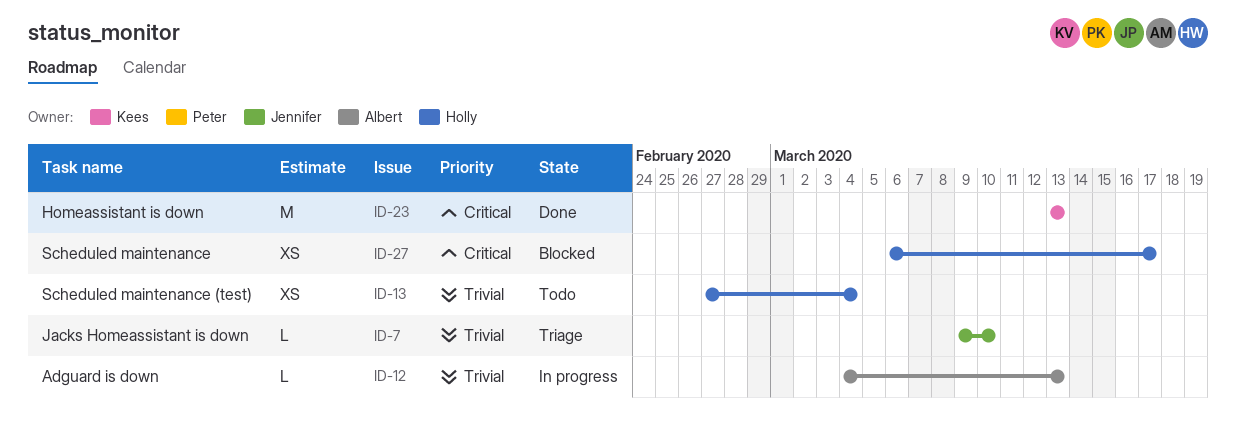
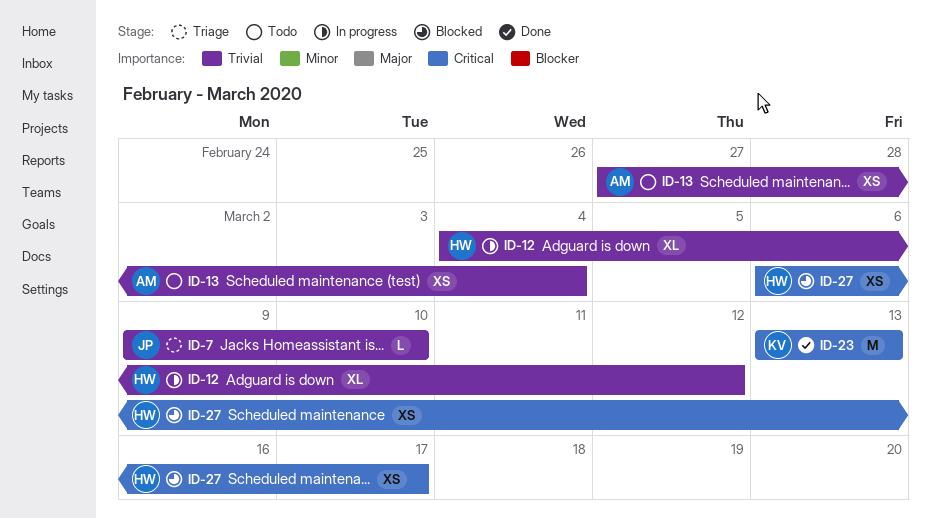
ID-12, owner: Albert -> Holly
ID-12, estimate: L -> XL
ID-12, due: Mar 13 -> Mar 12
ID-13, owner: Holly -> Albert

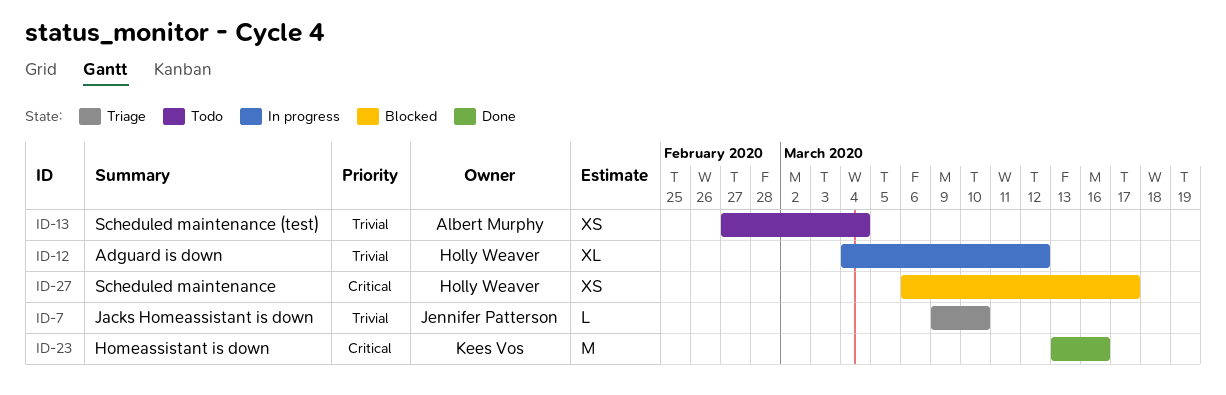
ID-23, due: Mar 13 -> Mar 16

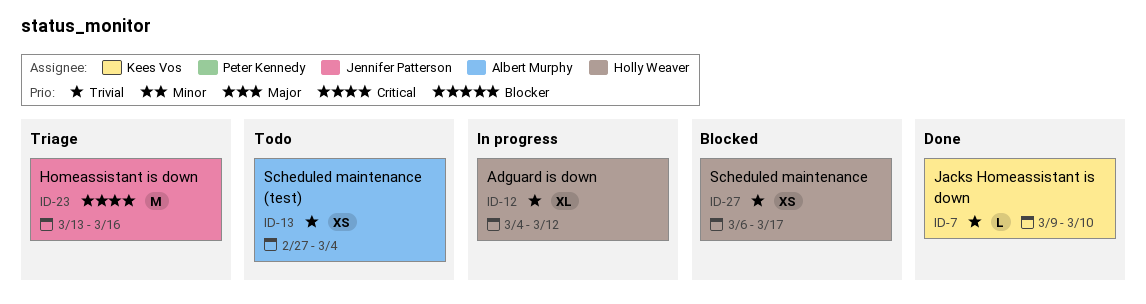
ID-7, status: Triage -> Done
ID-7, owner: Jennifer Patterson -> Kees Vos
ID-23, status: Done -> Triage
ID-23, owner: Kees Vos -> Jennifer Patterson
ID-27, priority: Critical -> Trivial

